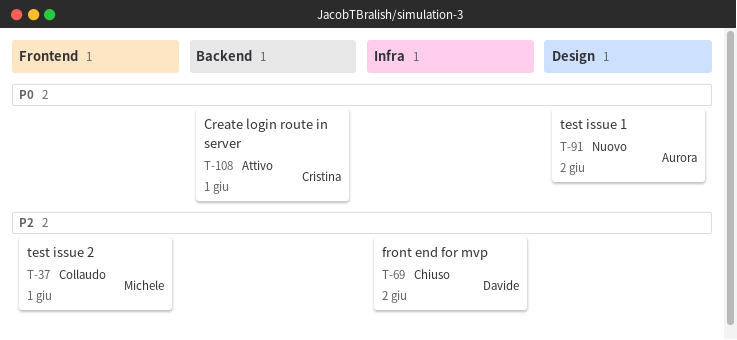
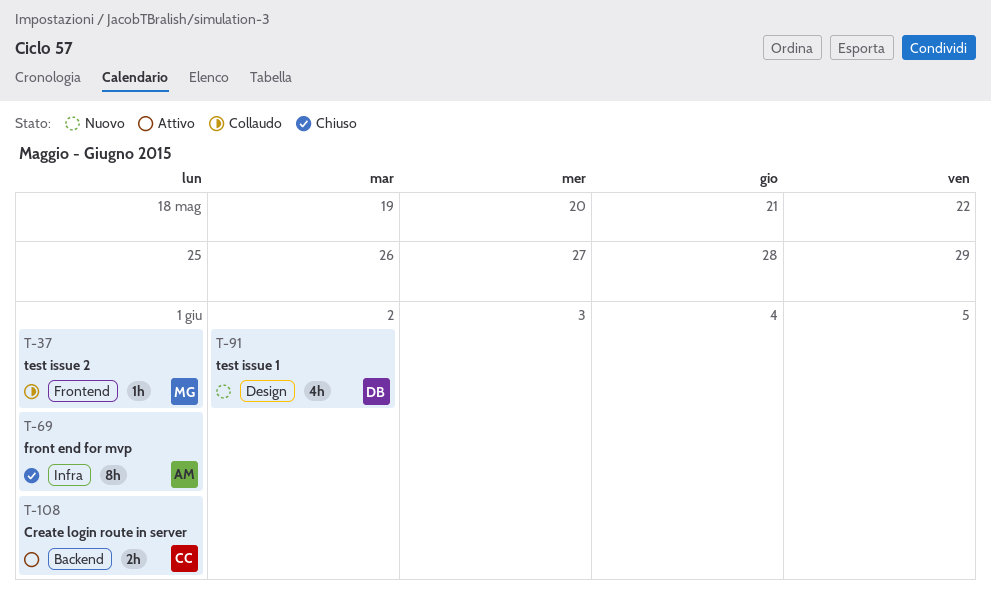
T-69, owner: Davide -> Aurora
T-69, due: Jun 2 -> Jun 1
T-91, owner: Aurora -> Davide

